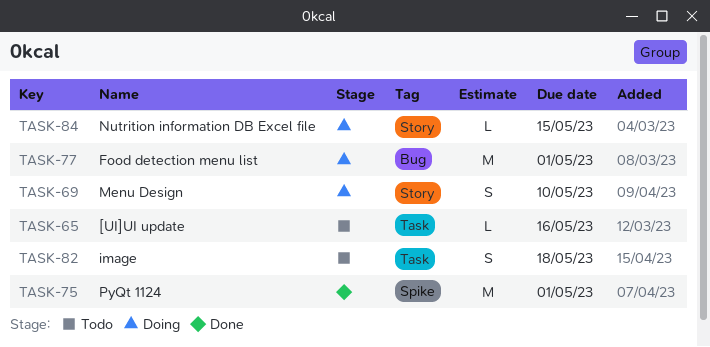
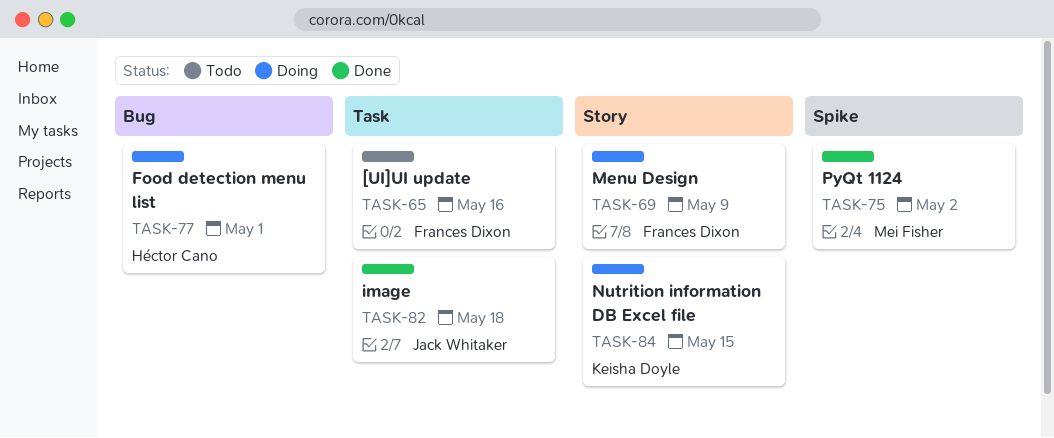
TASK-69, due: May 10 -> May 9
TASK-75, due: May 1 -> May 2
TASK-82, status: Todo -> Done

